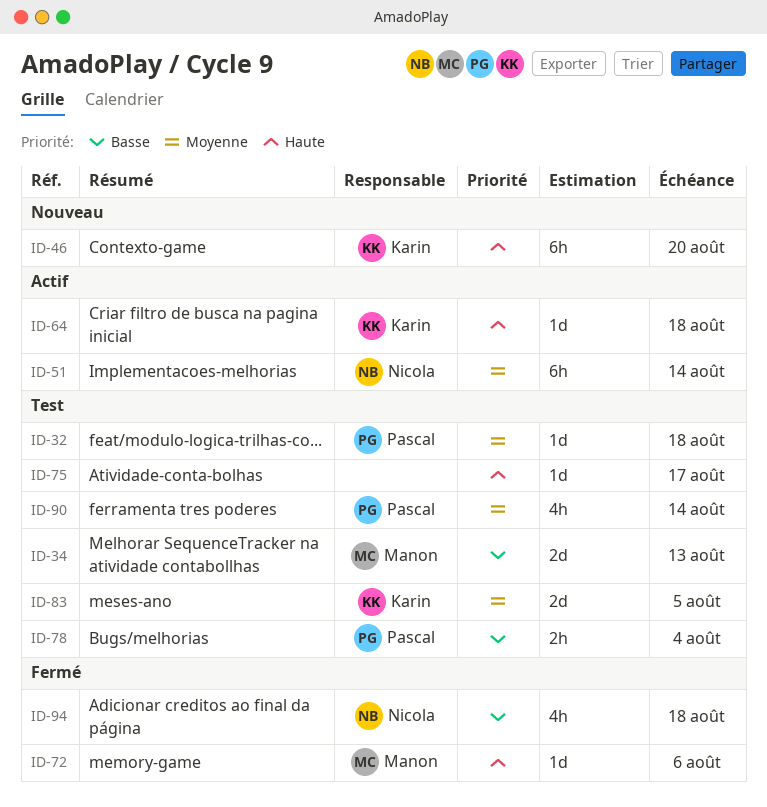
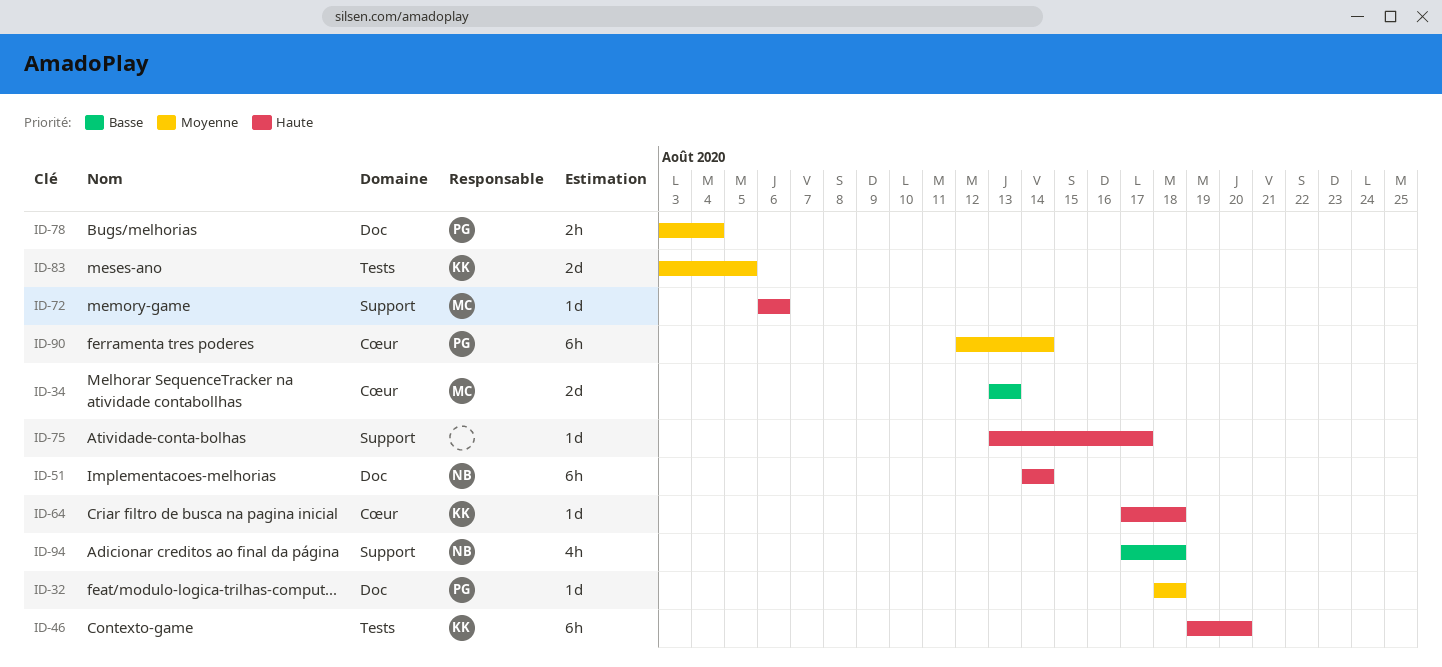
ID-51, priority: Moyenne -> Haute
ID-78, priority: Basse -> Moyenne
ID-90, estimate: 4h -> 6h

